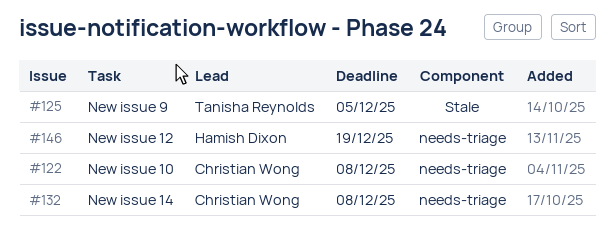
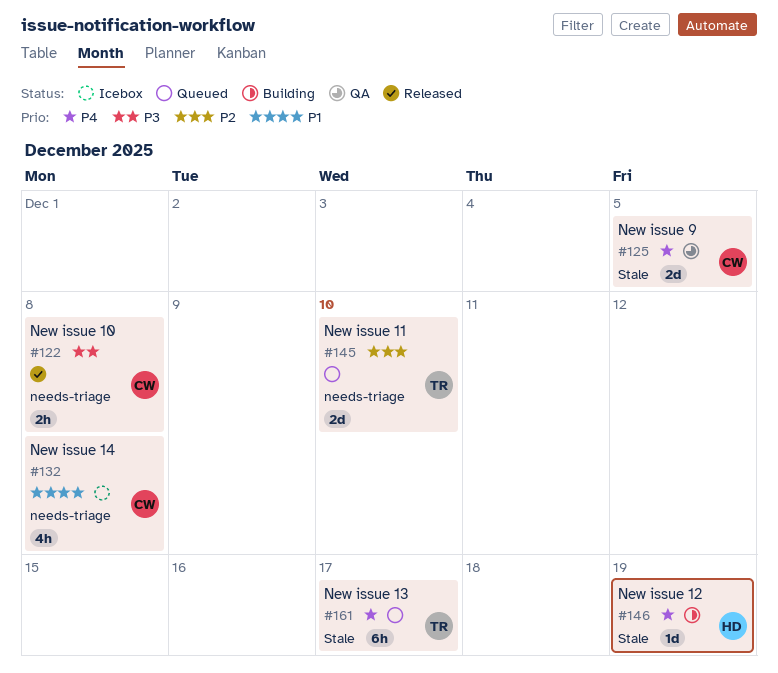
#125, owner: Tanisha Reynolds -> Christian Wong
#145: none -> present
#146, label: needs-triage -> Stale
#161: none -> present

